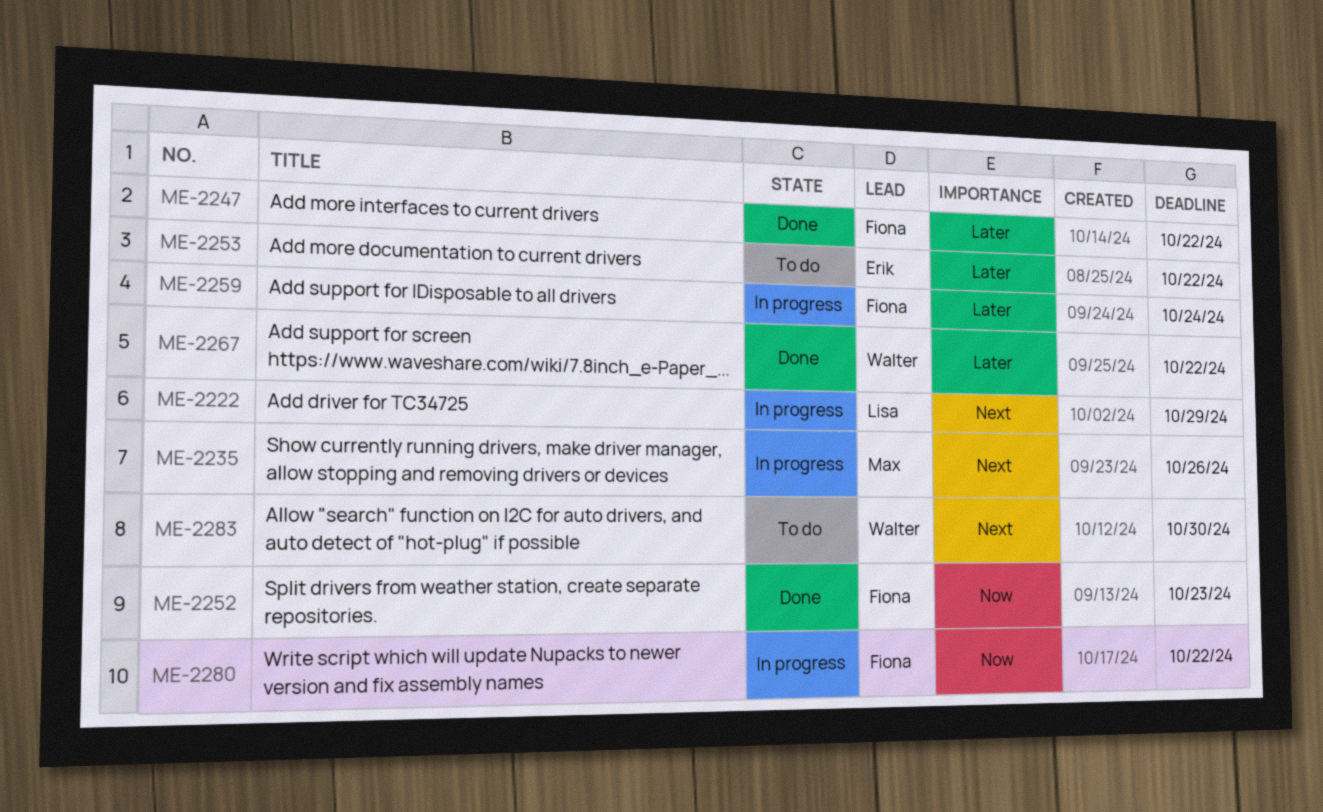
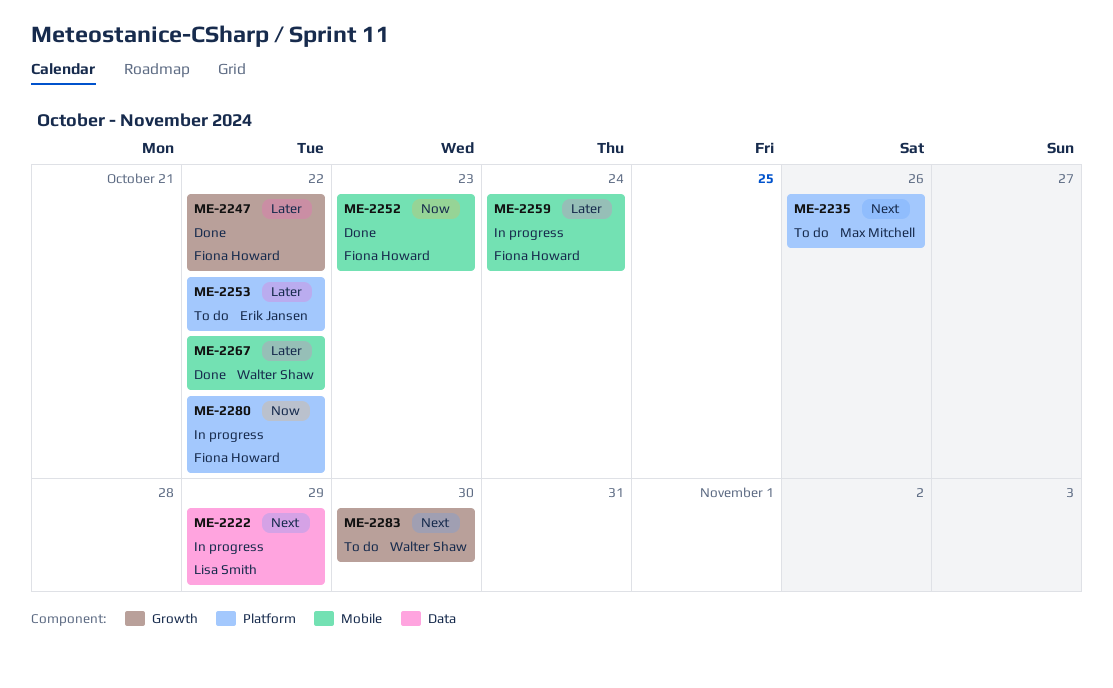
ME-2235, status: In progress -> To do

